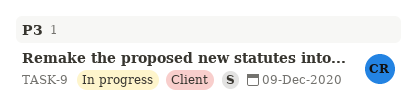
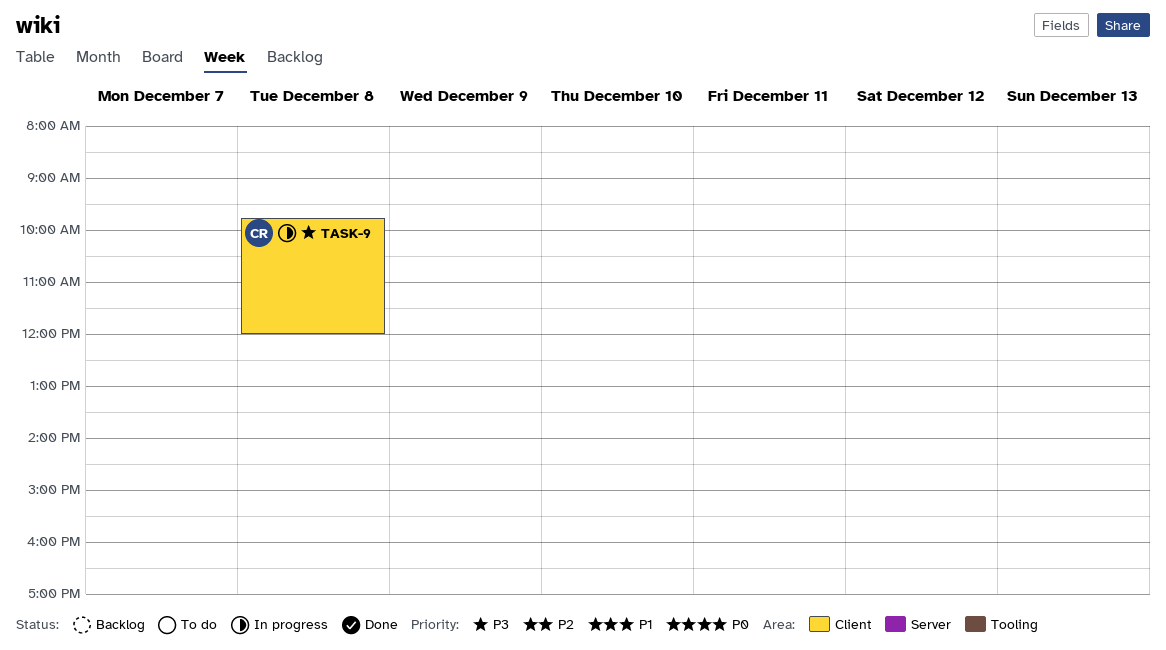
TASK-9, day: Dec 9 -> Dec 8

